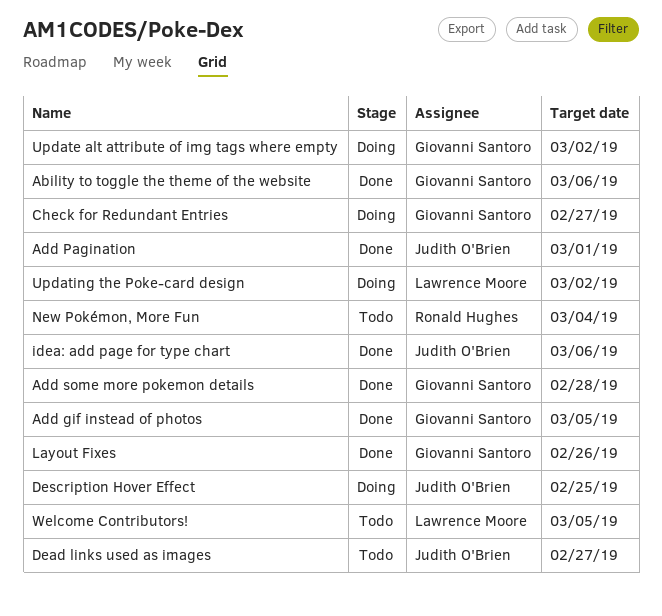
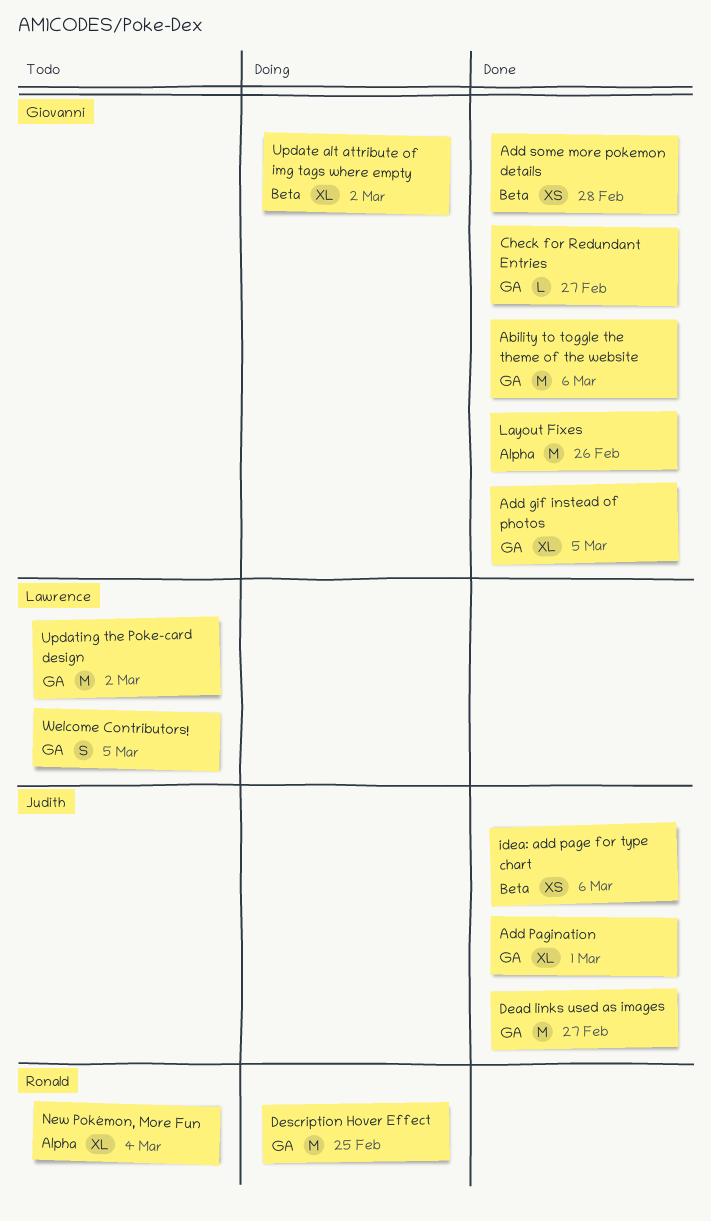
Check for Redundant Entries, status: Doing -> Done
Dead links used as images, status: Todo -> Done
Description Hover Effect, owner: Judith O'Brien -> Ronald Hughes
Updating the Poke-card design, status: Doing -> Todo

